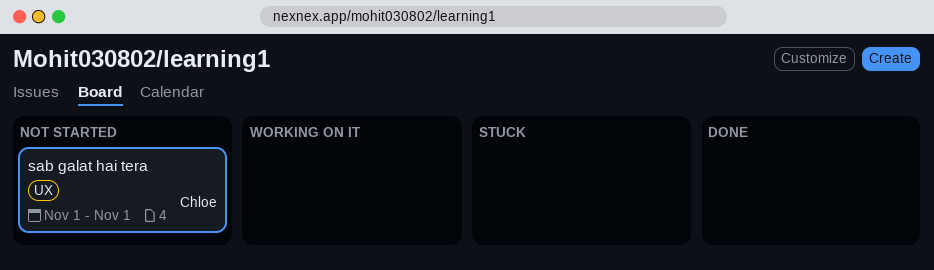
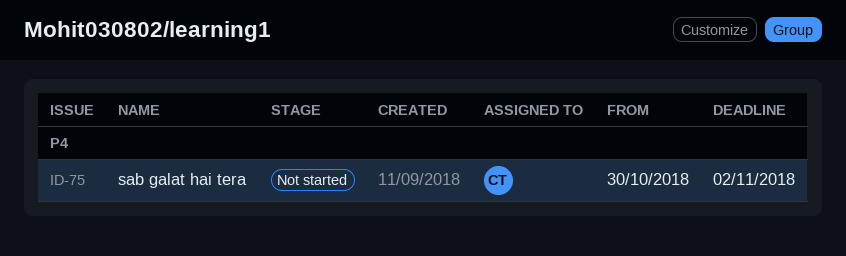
sab galat hai tera, start: Nov 1 -> Oct 30
sab galat hai tera, due: Nov 1 -> Nov 2

